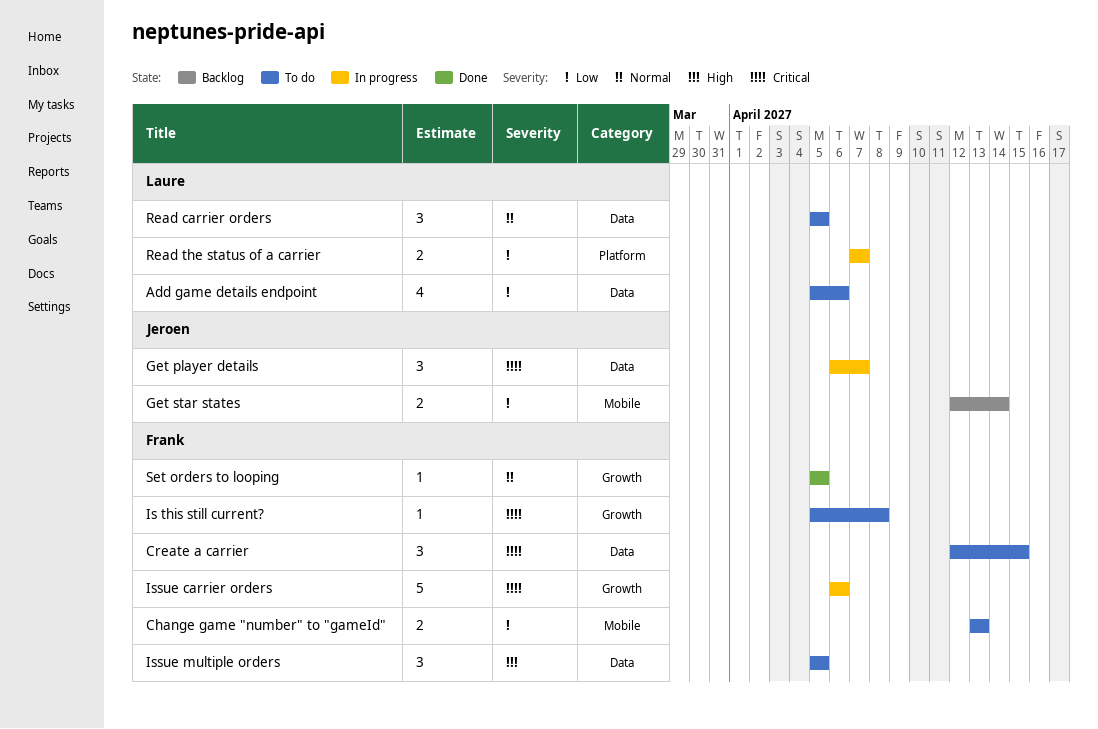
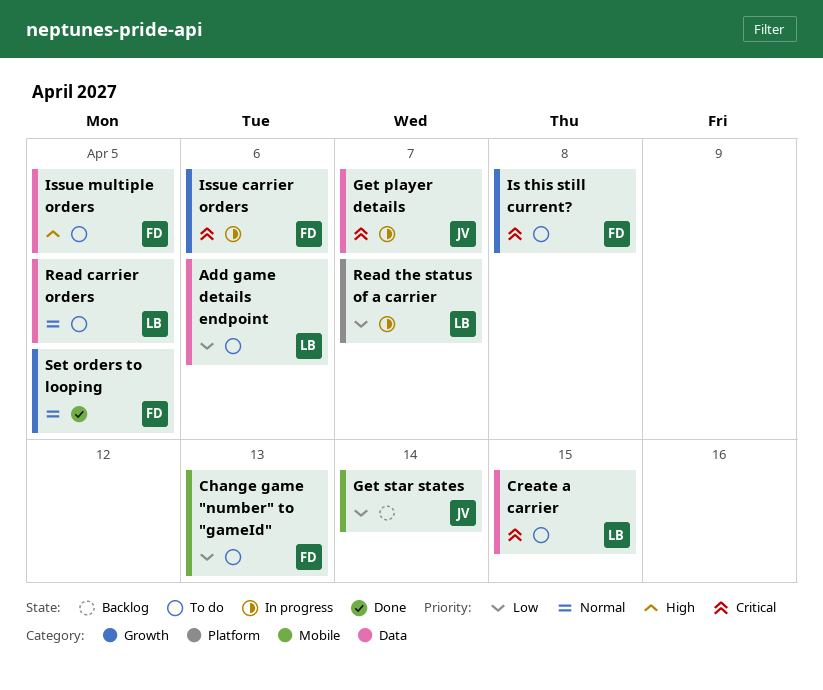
Create a carrier, owner: Frank -> Laure

